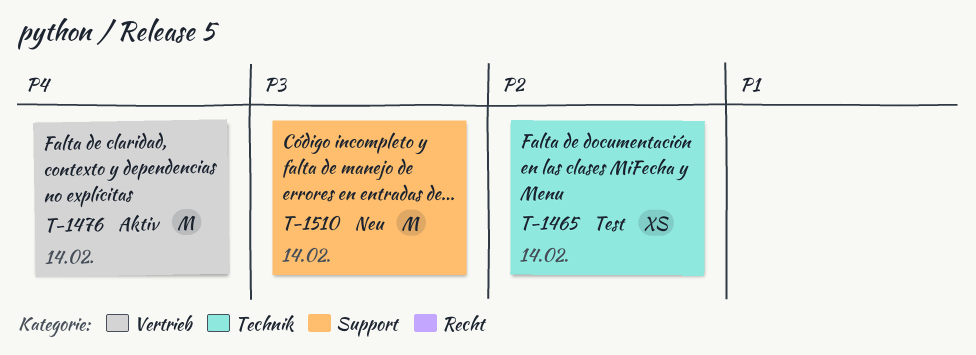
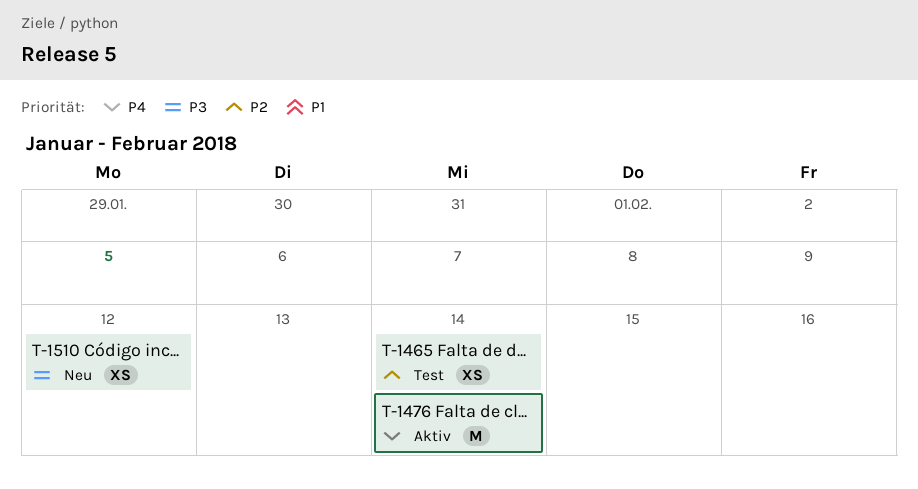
T-1510, estimate: M -> XS
T-1510, due: Feb 14 -> Feb 12

